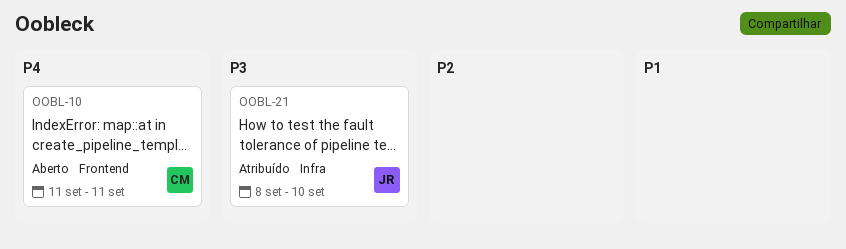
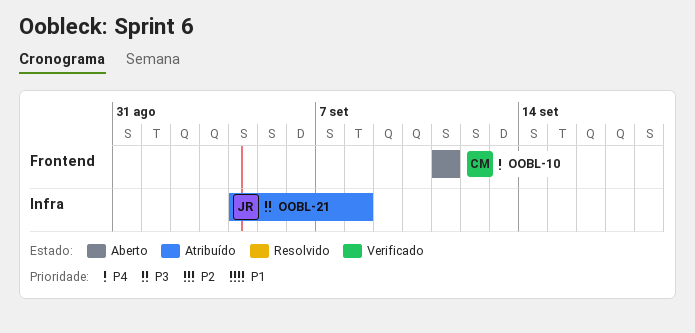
OOBL-21, start: Sep 8 -> Sep 4
OOBL-21, due: Sep 10 -> Sep 8

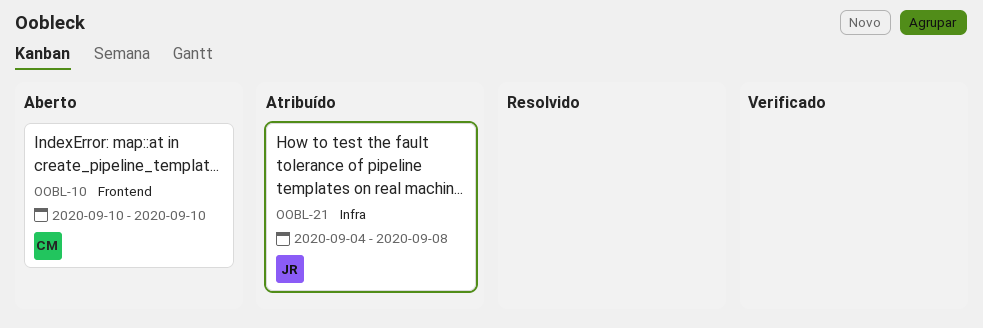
OOBL-10, start: Sep 11 -> Sep 10
OOBL-10, due: Sep 11 -> Sep 10

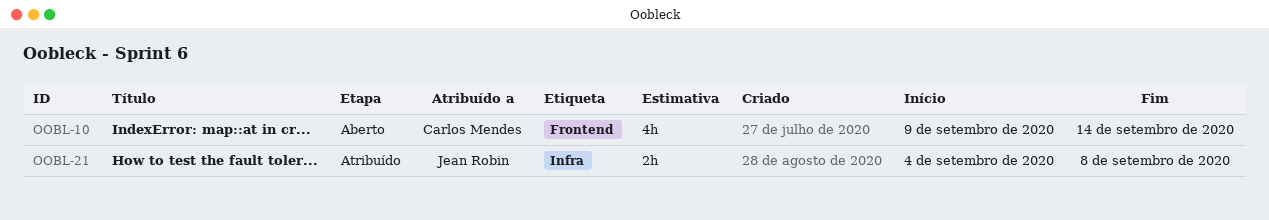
OOBL-10, start: Sep 10 -> Sep 9
OOBL-10, due: Sep 10 -> Sep 14

